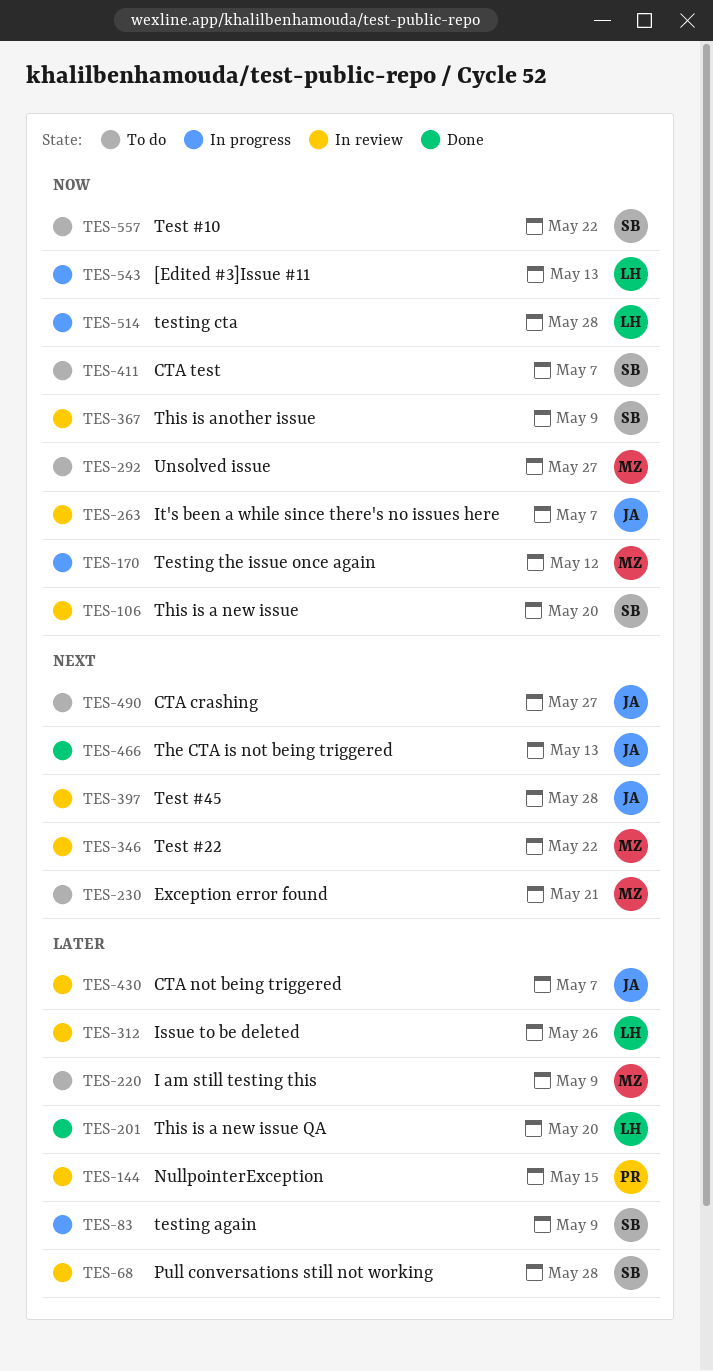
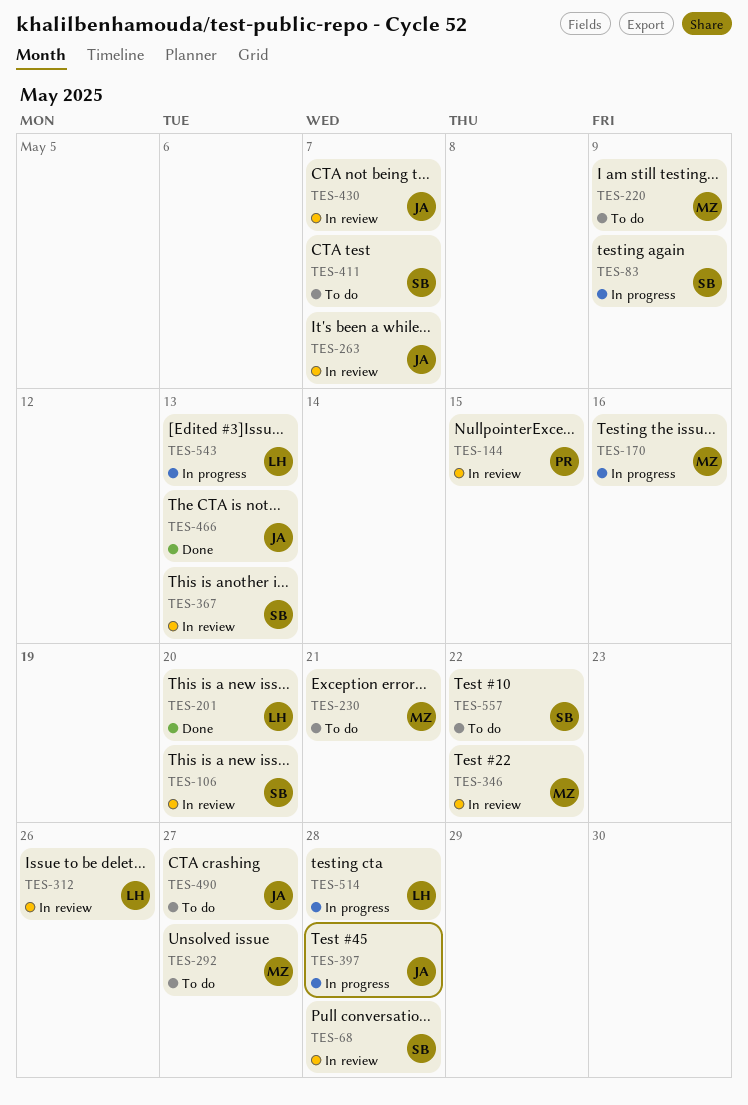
TES-170, due: May 12 -> May 16
TES-367, due: May 9 -> May 13
TES-397, status: In review -> In progress

